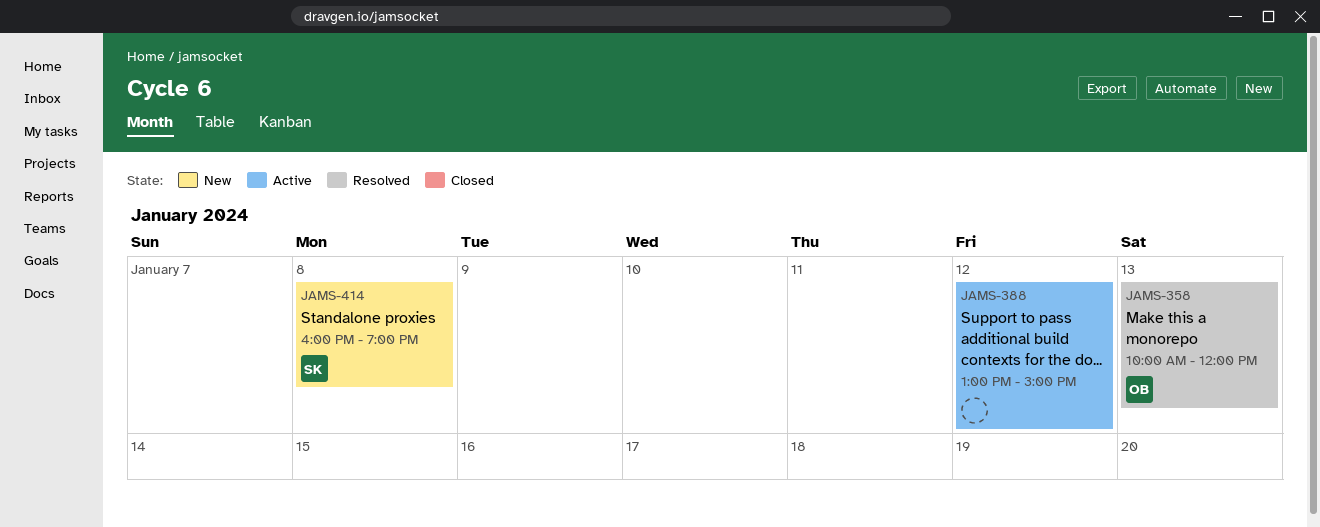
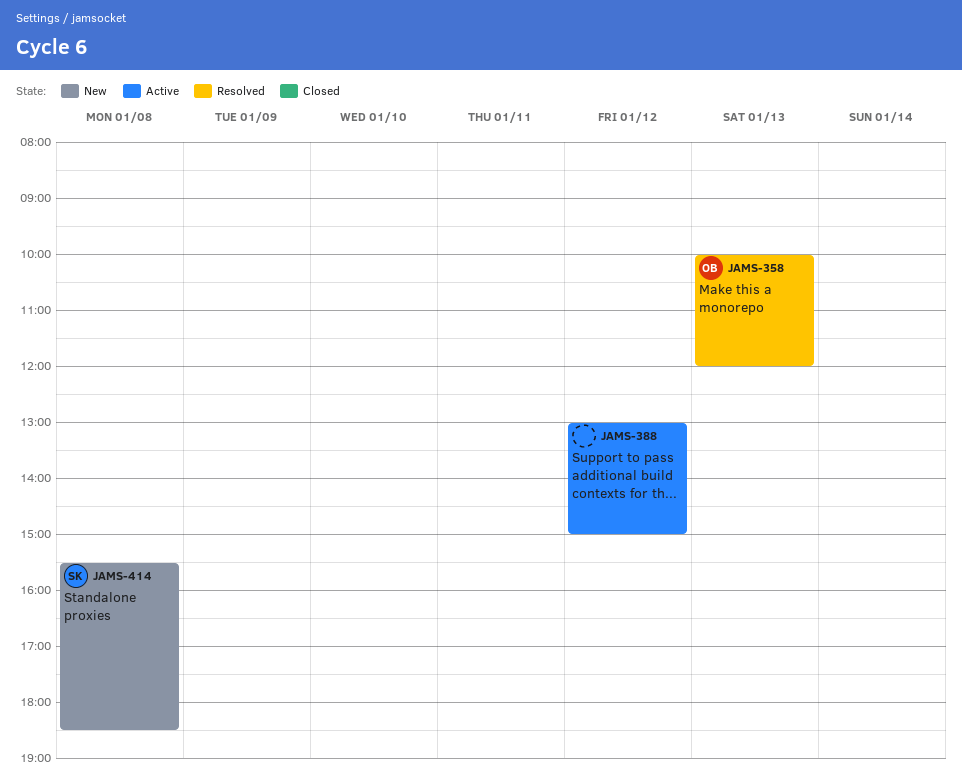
JAMS-414, begins: 16:00 -> 15:30
JAMS-414, ends: 19:00 -> 18:30

